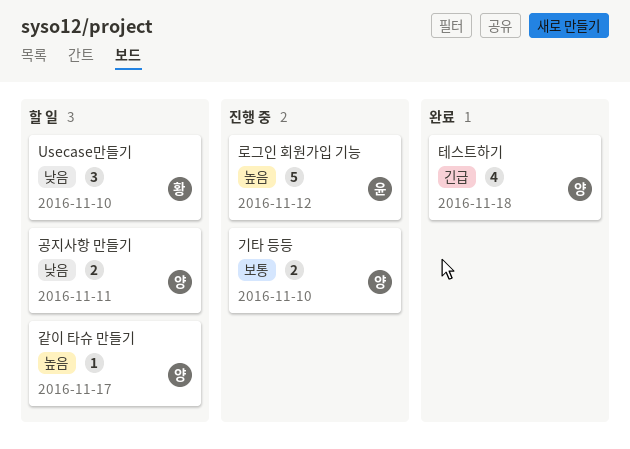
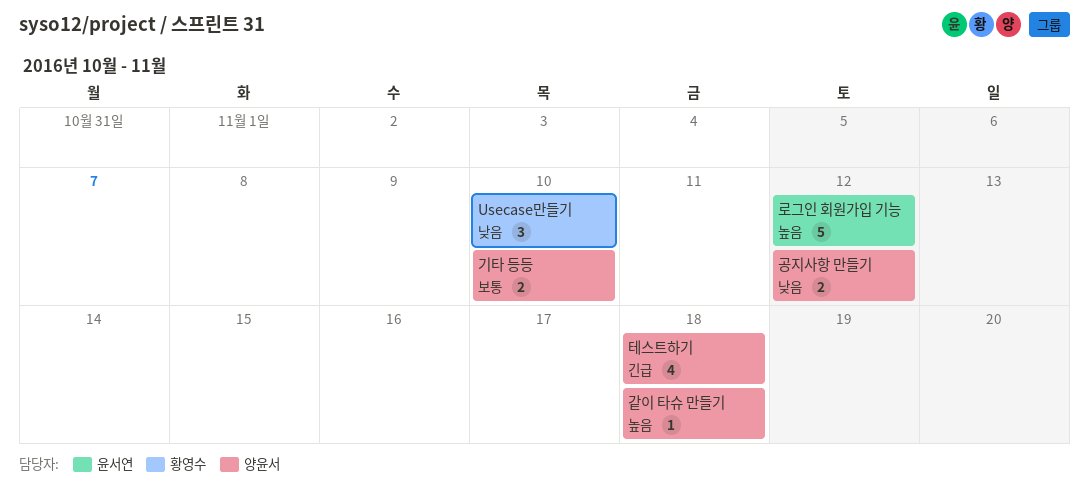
같이 타슈 만들기, due: Nov 17 -> Nov 18
공지사항 만들기, due: Nov 11 -> Nov 12

